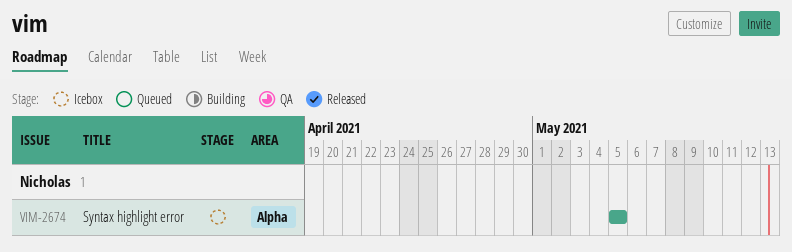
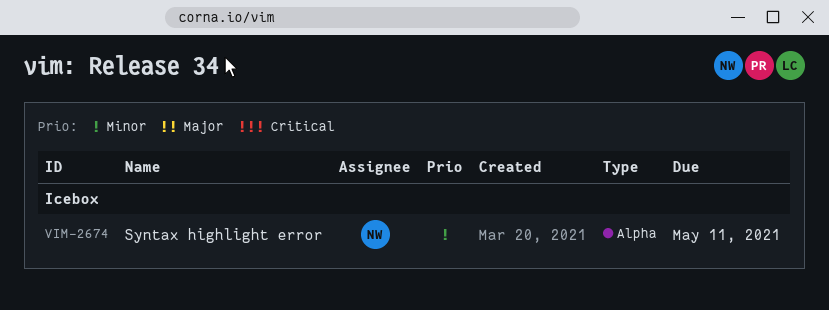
VIM-2674, due: May 5 -> May 11

